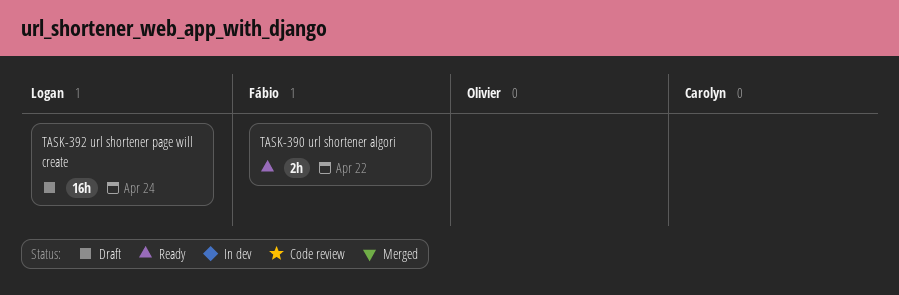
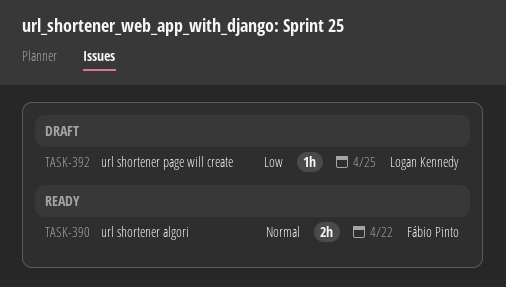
TASK-392, estimate: 16h -> 1h
TASK-392, due: Apr 24 -> Apr 25

